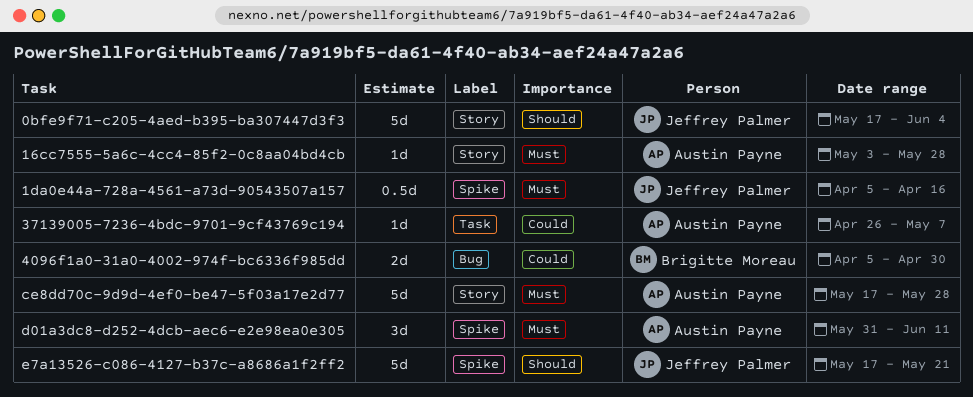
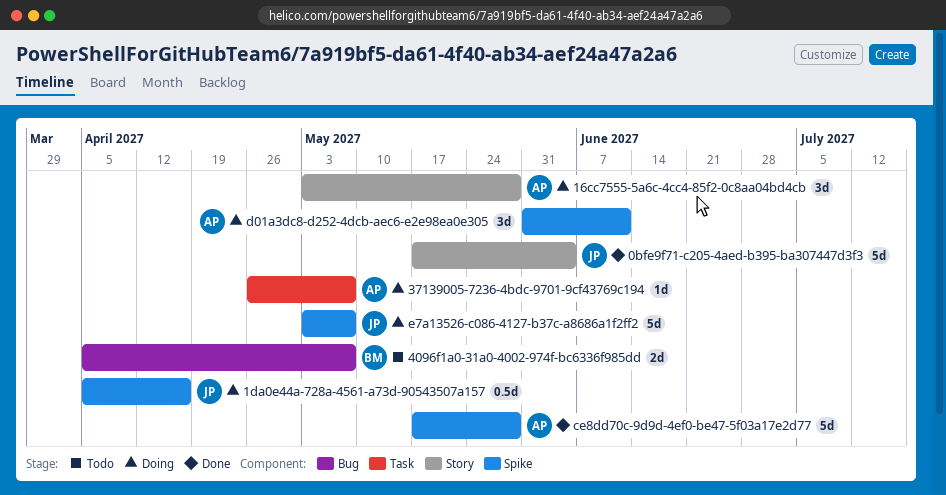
16cc7555-5a6c-4cc4-85f2-0c8aa04bd4cb, estimate: 1d -> 3d
4096f1a0-31a0-4002-974f-bc6336f985dd, due: Apr 30 -> May 7
ce8dd70c-9d9d-4ef0-be47-5f03a17e2d77, label: Story -> Spike
e7a13526-c086-4127-b37c-a8686a1f2ff2, start: May 17 -> May 3
e7a13526-c086-4127-b37c-a8686a1f2ff2, due: May 21 -> May 7

